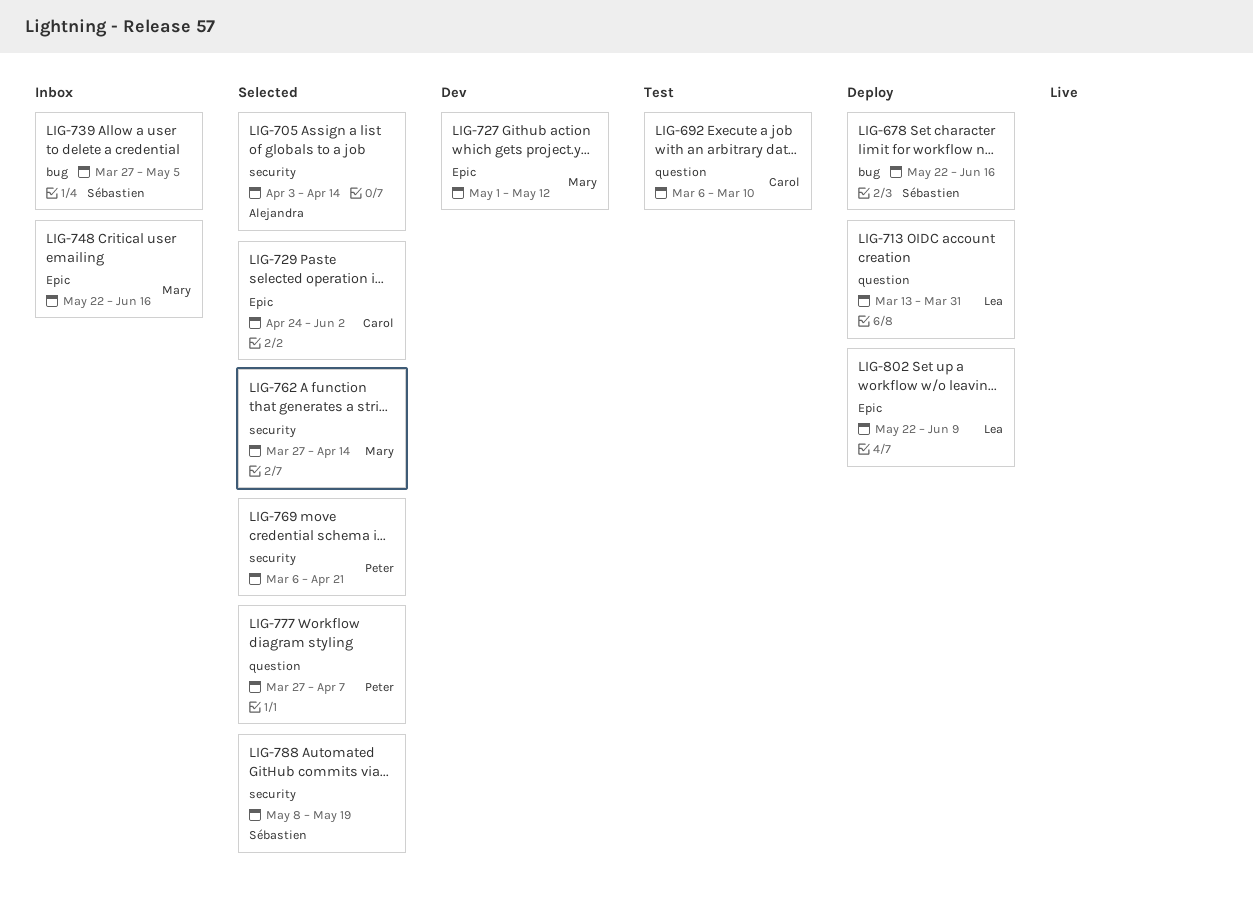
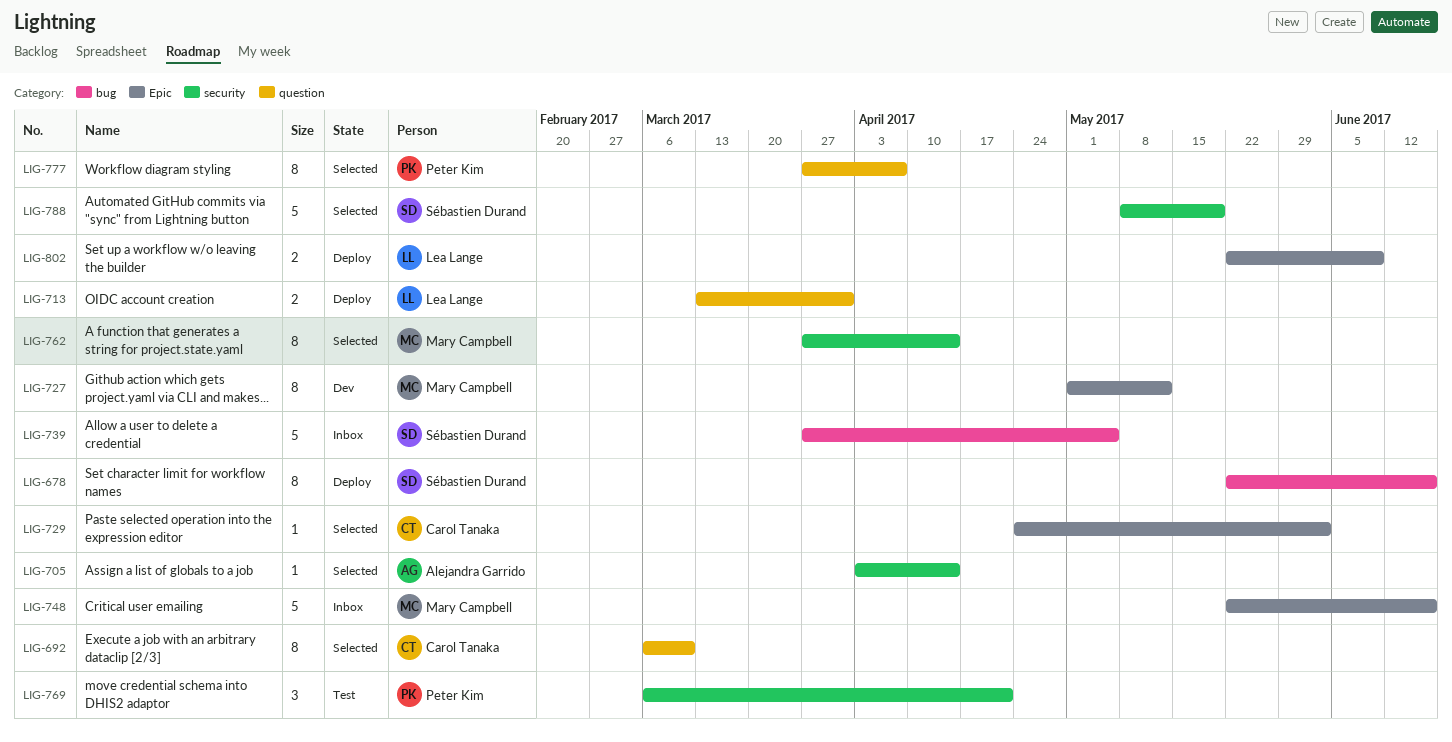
LIG-692, status: Test -> Selected
LIG-769, status: Selected -> Test

